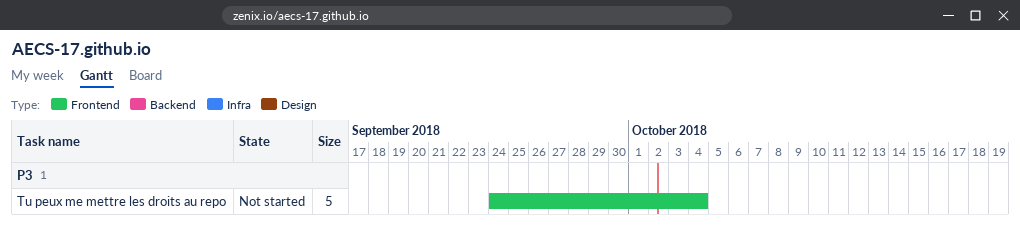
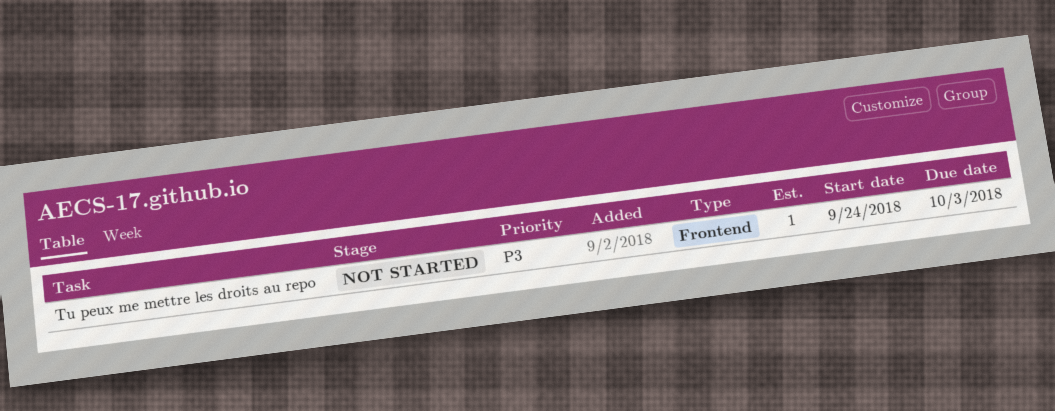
Tu peux me mettre les droits au repo, estimate: 5 -> 1
Tu peux me mettre les droits au repo, due: Oct 4 -> Oct 3

